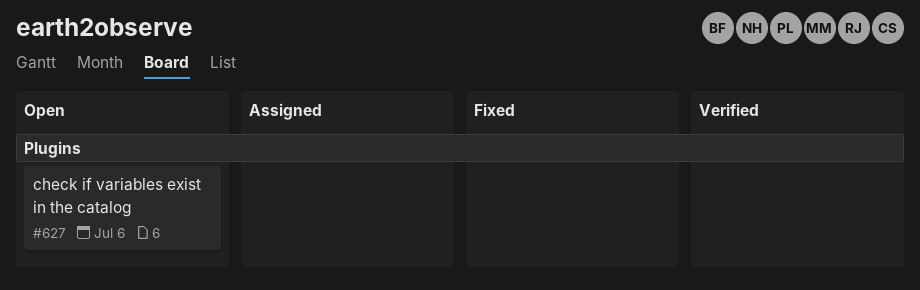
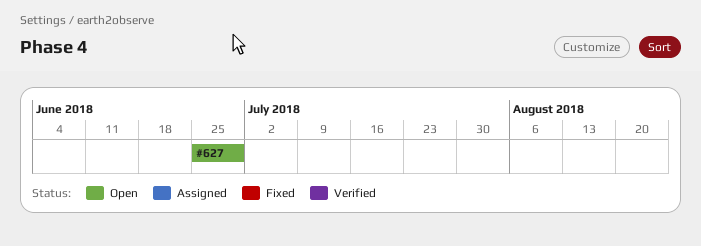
#627, due: Jul 6 -> Jun 29

